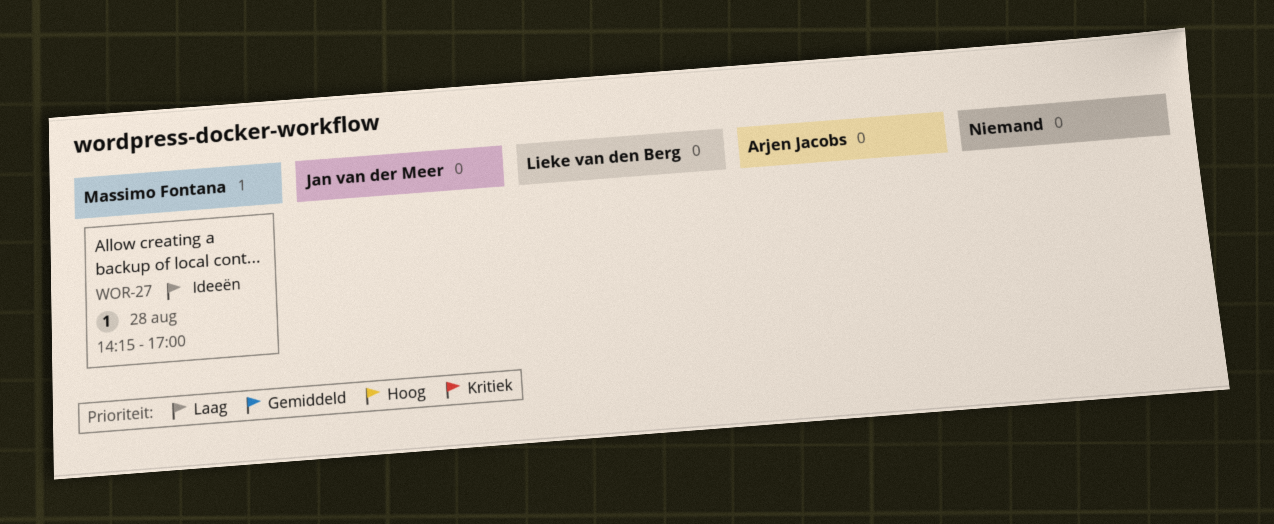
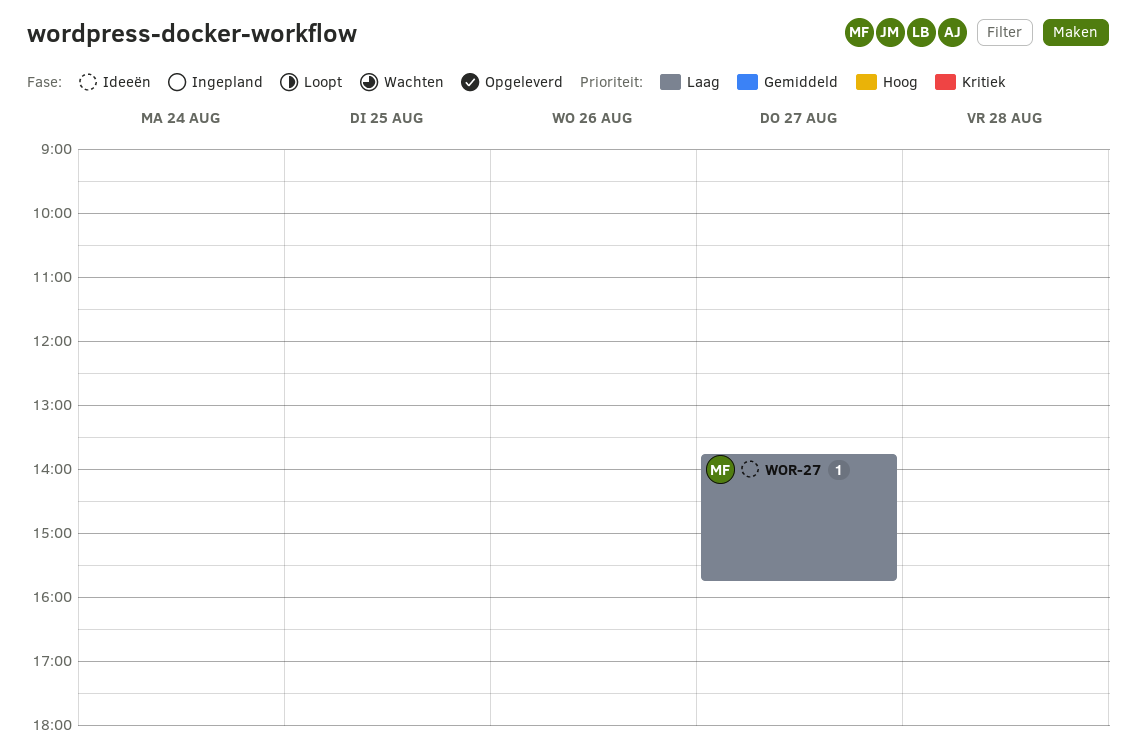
WOR-27, day: Aug 28 -> Aug 27
WOR-27, begins: 14:15 -> 13:45
WOR-27, ends: 17:00 -> 15:45

